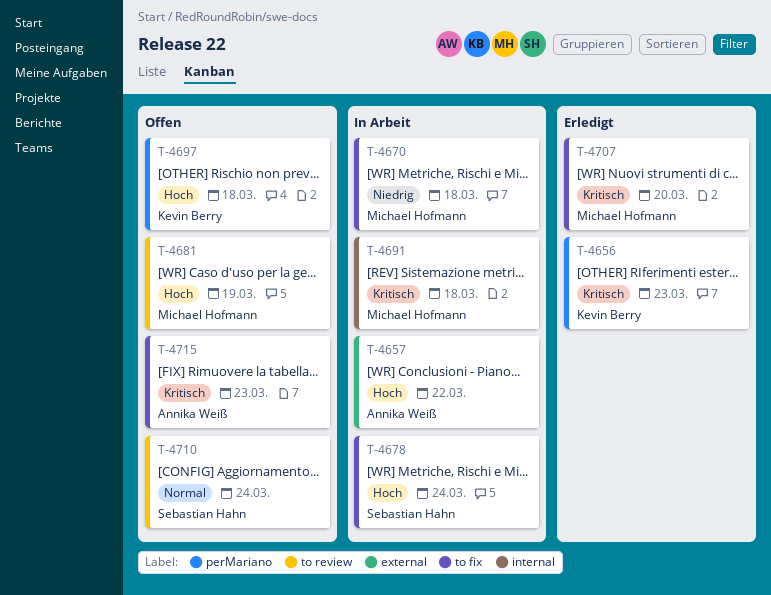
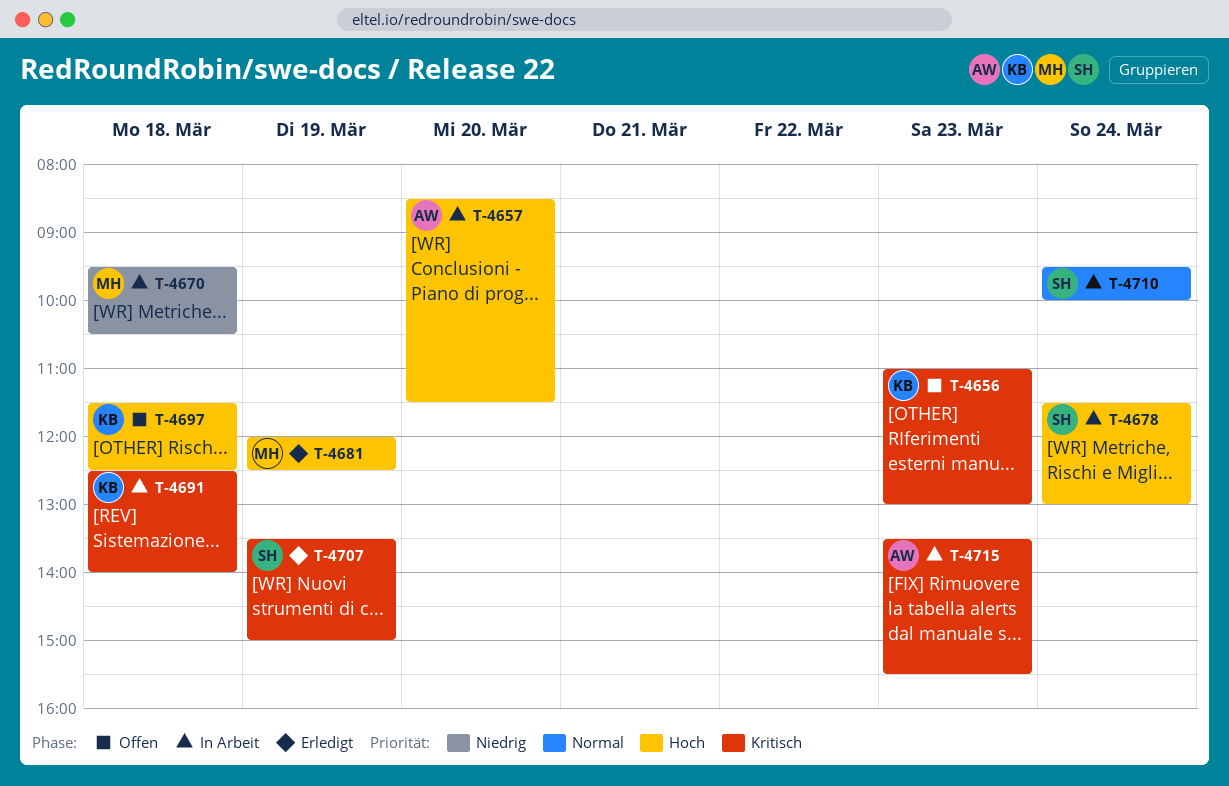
T-4656, status: Erledigt -> Offen
T-4657, day: Mar 22 -> Mar 20
T-4681, status: Offen -> Erledigt
T-4691, owner: Michael Hofmann -> Kevin Berry
T-4707, owner: Michael Hofmann -> Sebastian Hahn
T-4707, day: Mar 20 -> Mar 19
T-4710, status: Offen -> In Arbeit
T-4715, status: Offen -> In Arbeit

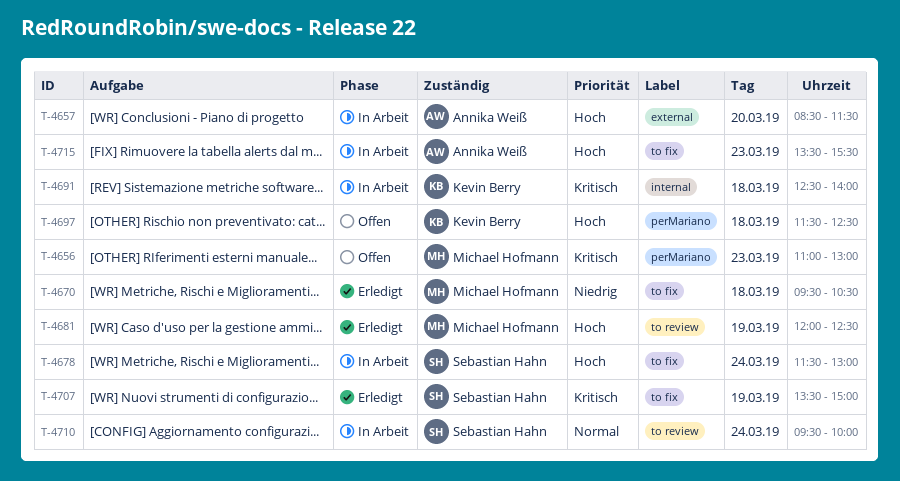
T-4656, owner: Kevin Berry -> Michael Hofmann
T-4670, status: In Arbeit -> Erledigt
T-4715, priority: Kritisch -> Hoch

